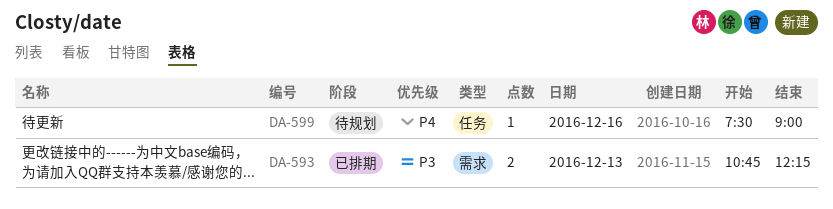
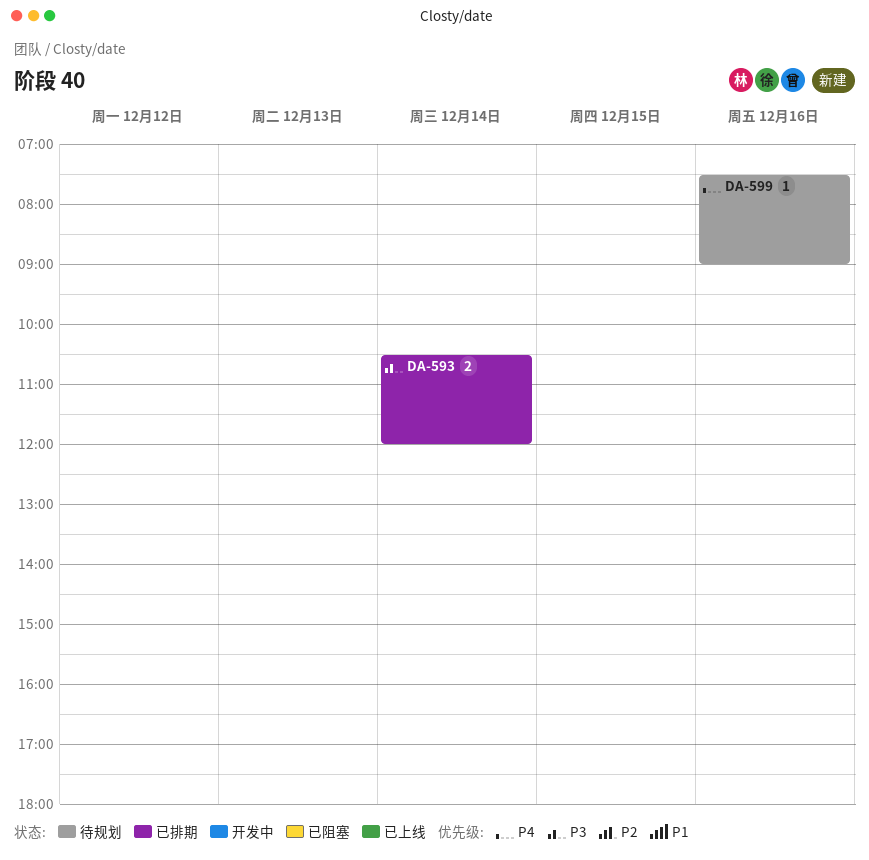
DA-593, day: Dec 13 -> Dec 14
DA-593, begins: 10:45 -> 10:30
DA-593, ends: 12:15 -> 12:00

